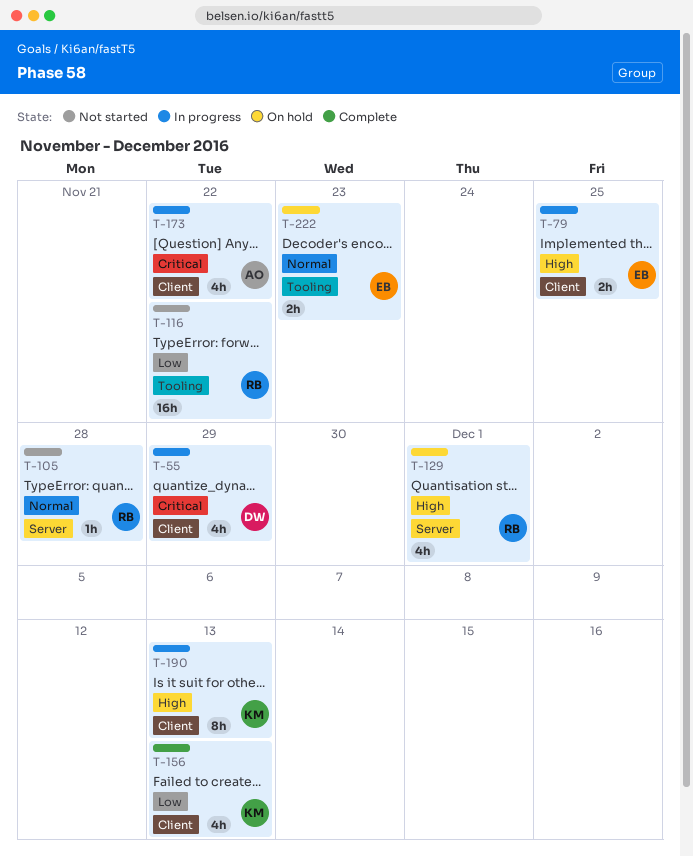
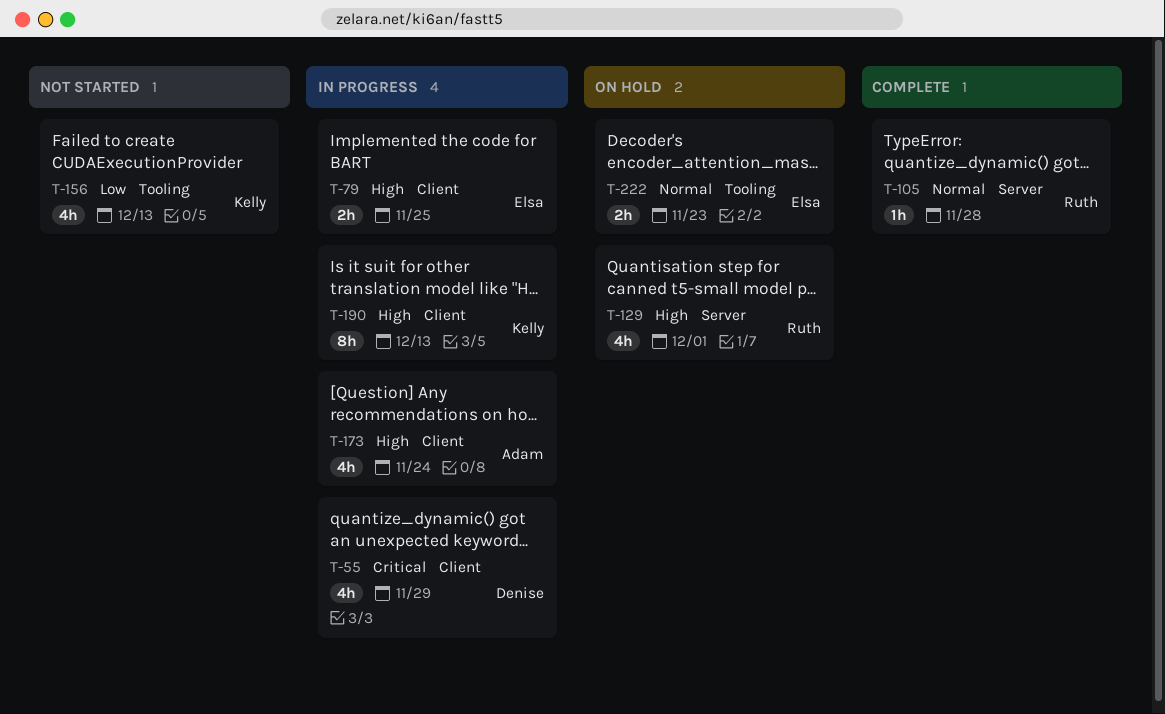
T-105, status: Not started -> Complete
T-116: present -> none
T-156, status: Complete -> Not started
T-156, label: Client -> Tooling
T-173, priority: Critical -> High
T-173, due: Nov 22 -> Nov 24

